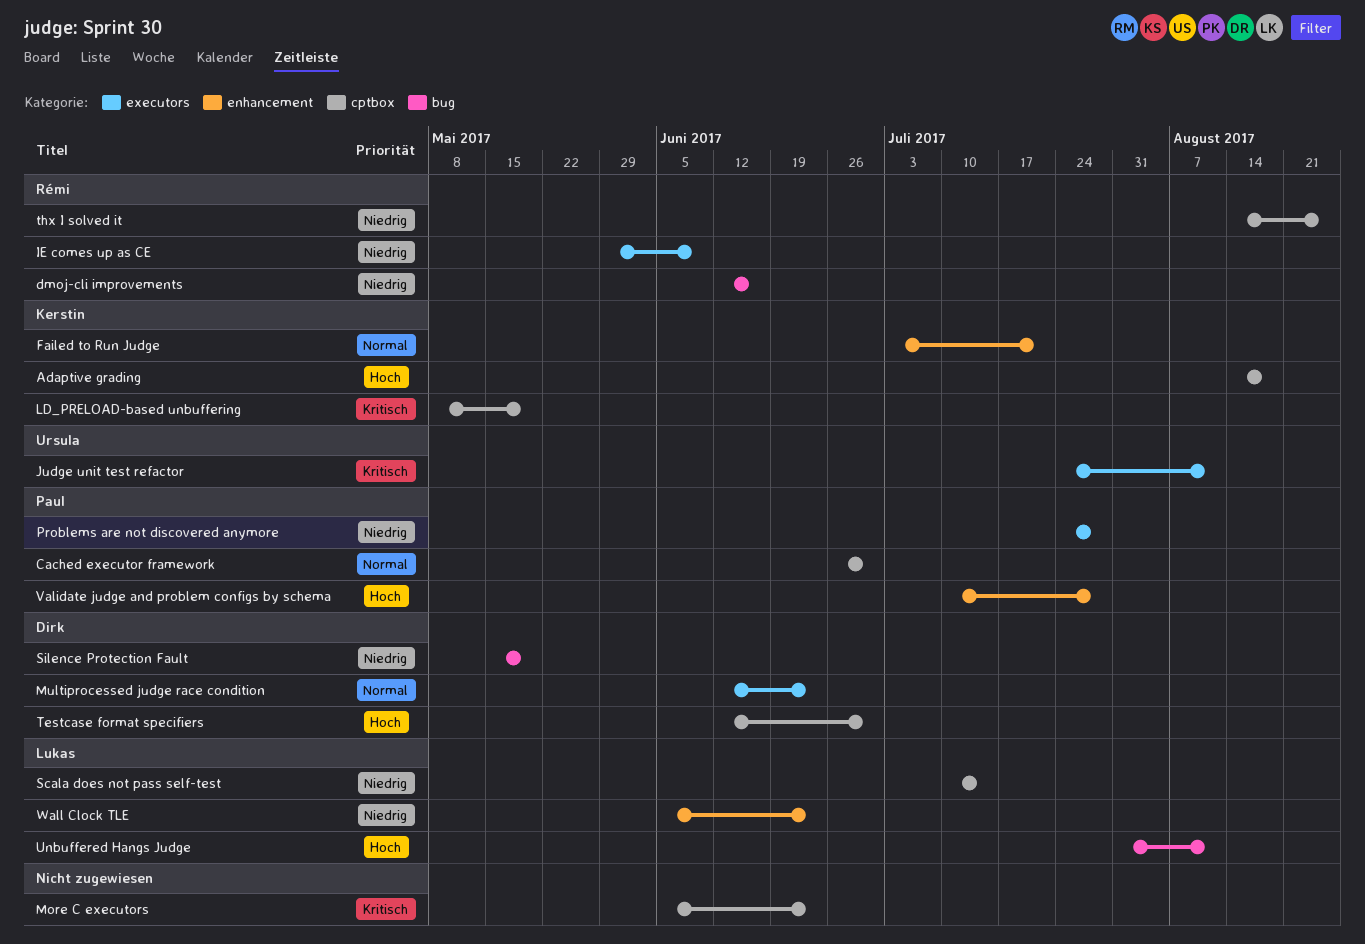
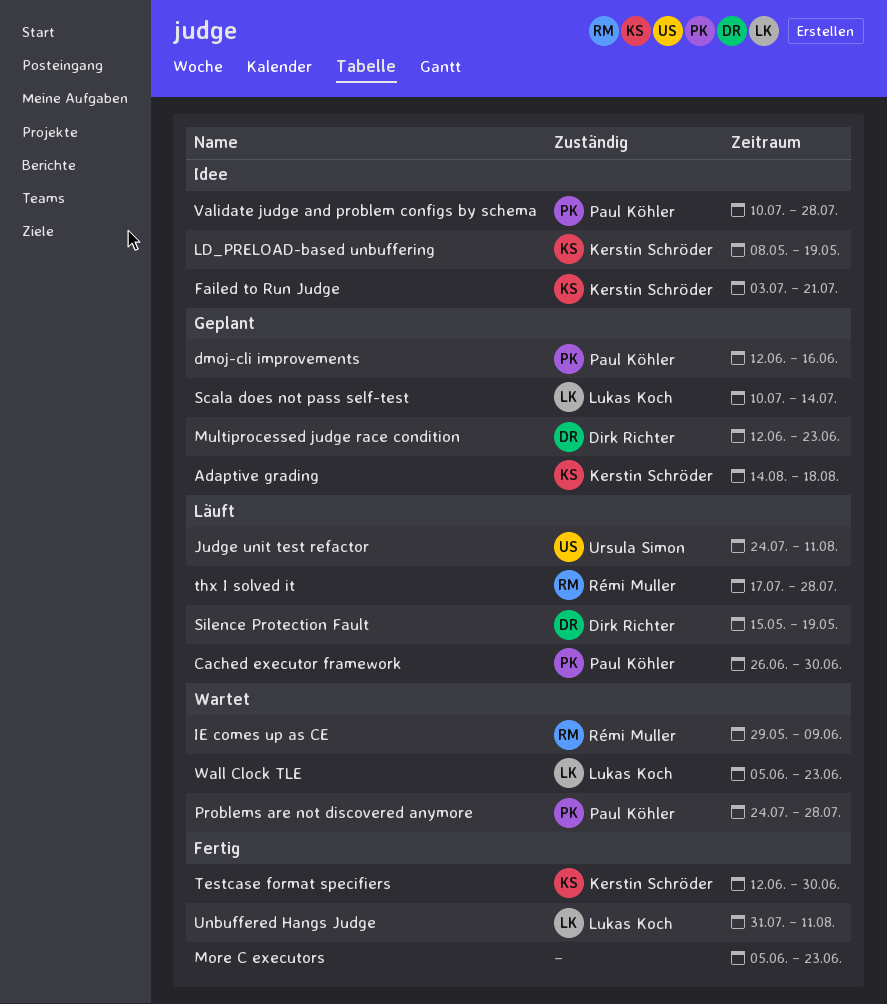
dmoj-cli improvements, owner: Rémi Muller -> Paul Köhler
Testcase format specifiers, owner: Dirk Richter -> Kerstin Schröder
thx I solved it, start: Aug 14 -> Jul 17
thx I solved it, due: Aug 25 -> Jul 28

